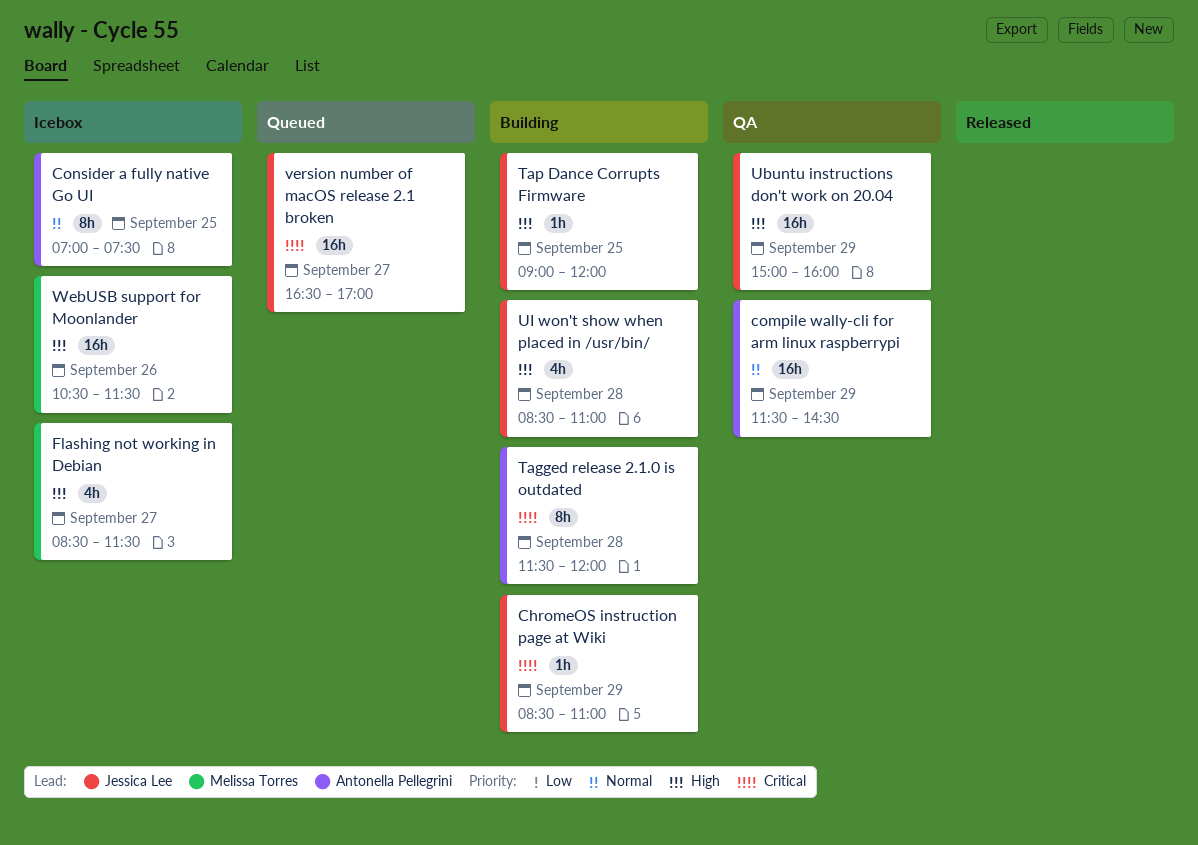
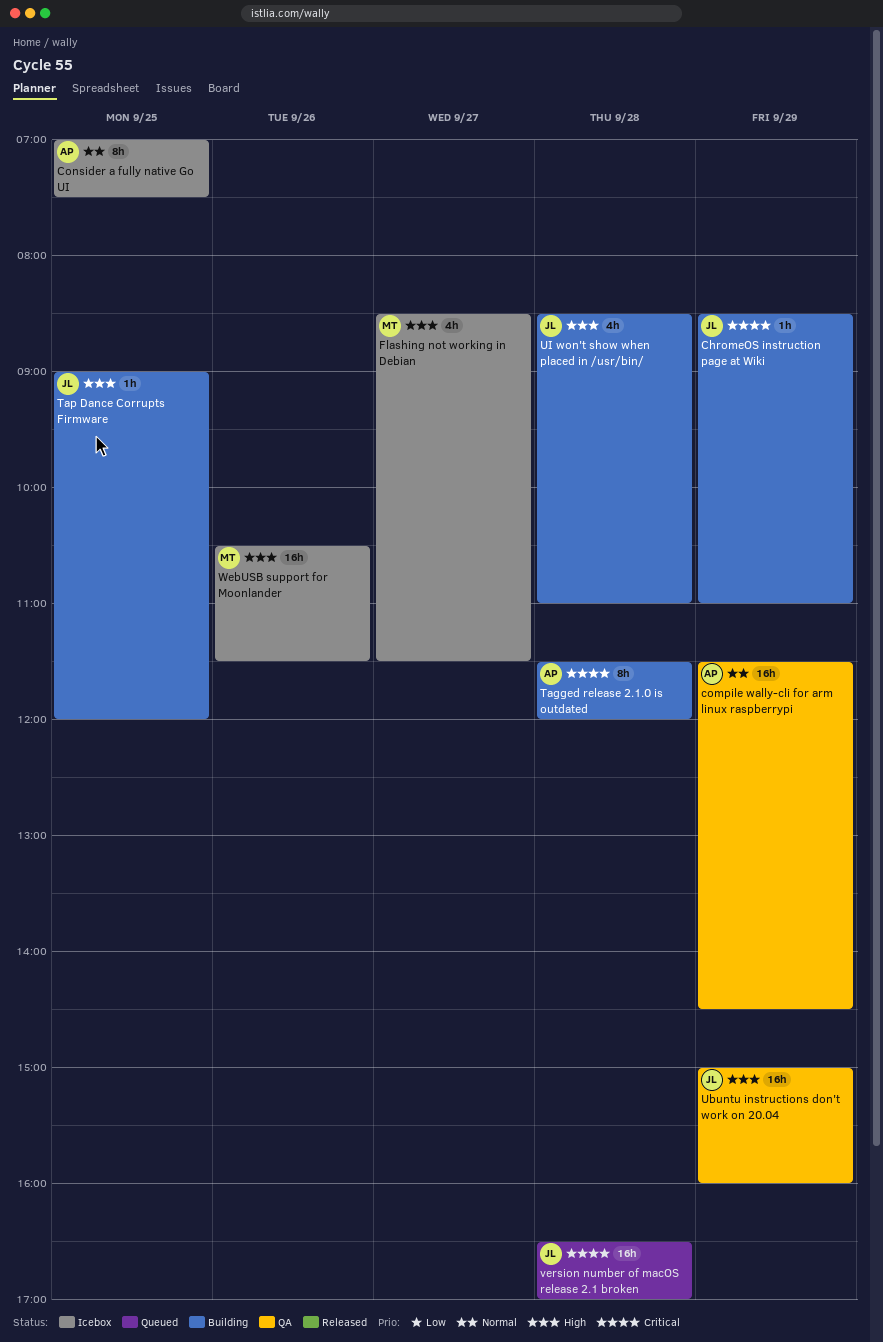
version number of macOS release 2.1 broken, day: Sep 27 -> Sep 28

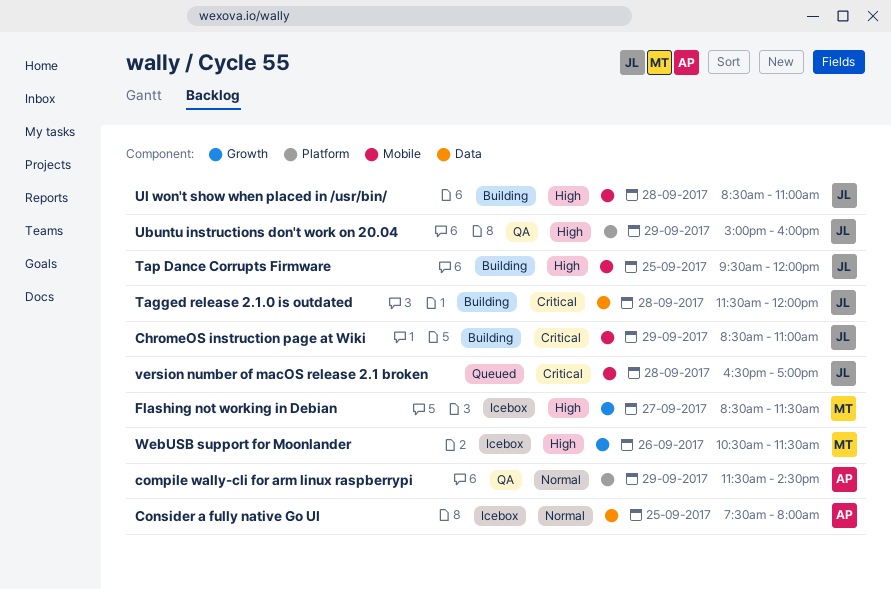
Consider a fully native Go UI, begins: 07:00 -> 07:30
Consider a fully native Go UI, ends: 07:30 -> 08:00
Tagged release 2.1.0 is outdated, owner: AP -> JL
Tap Dance Corrupts Firmware, begins: 09:00 -> 09:30

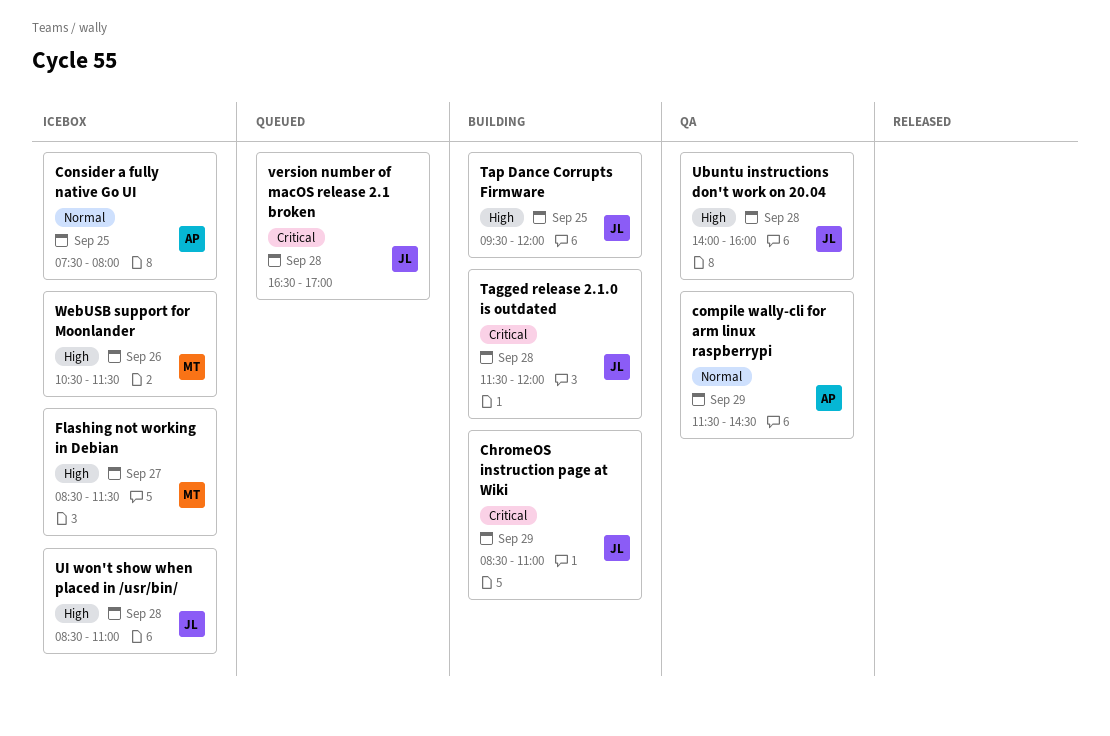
Ubuntu instructions don't work on 20.04, day: Sep 29 -> Sep 28
Ubuntu instructions don't work on 20.04, begins: 15:00 -> 14:00
UI won't show when placed in /usr/bin/, status: Building -> Icebox

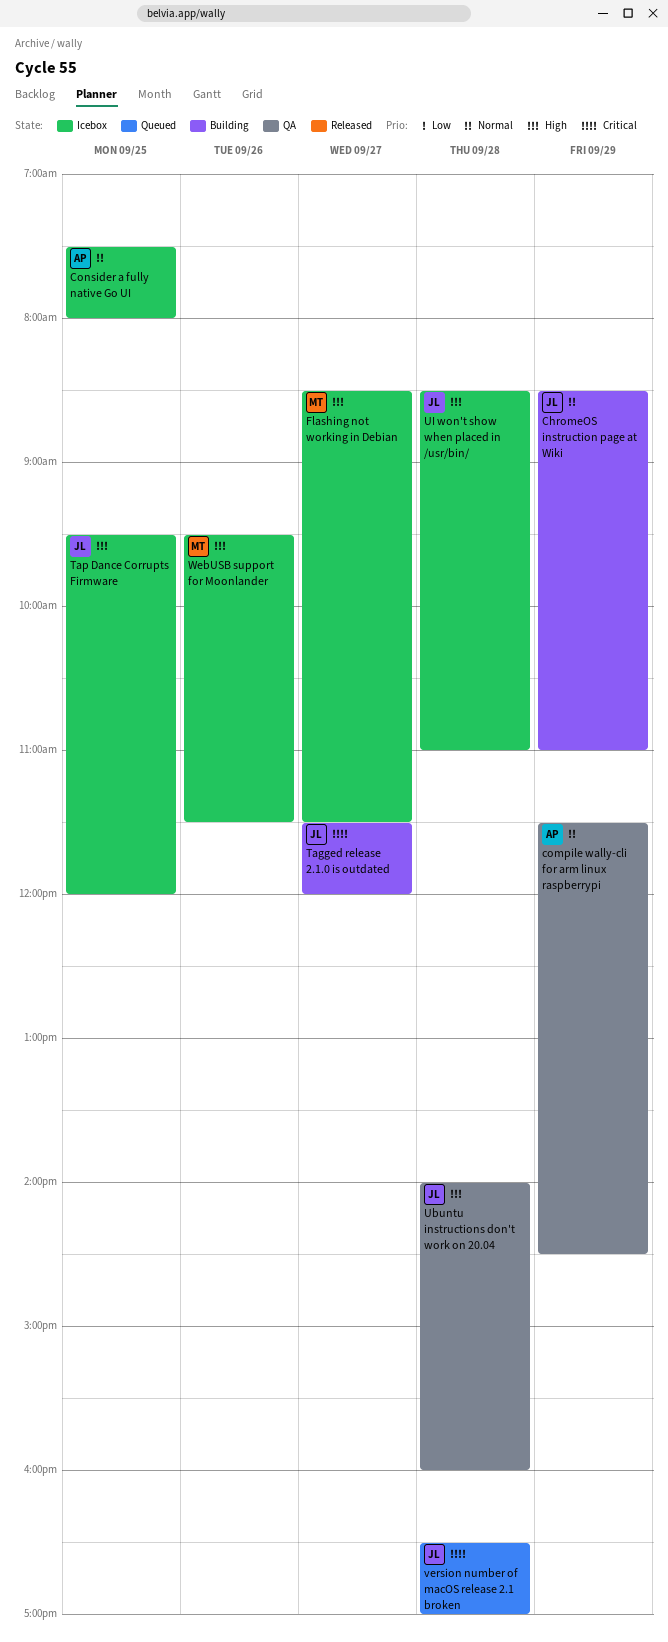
ChromeOS instruction page at Wiki, priority: Critical -> Normal
Tagged release 2.1.0 is outdated, day: Sep 28 -> Sep 27
Tap Dance Corrupts Firmware, status: Building -> Icebox
WebUSB support for Moonlander, begins: 10:30 -> 09:30

